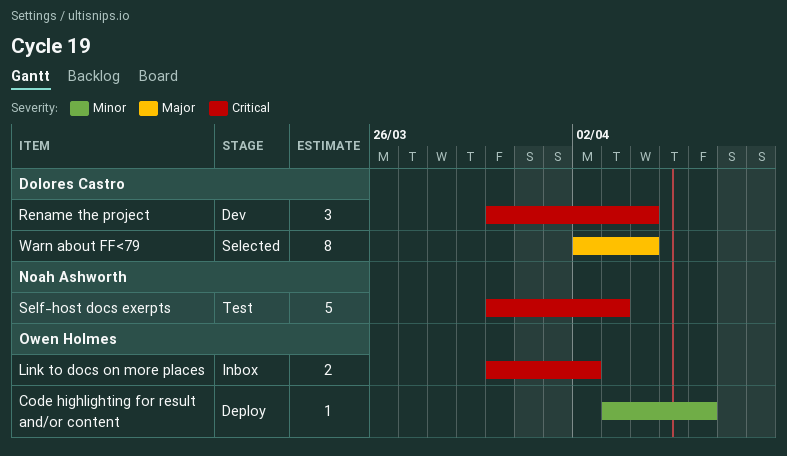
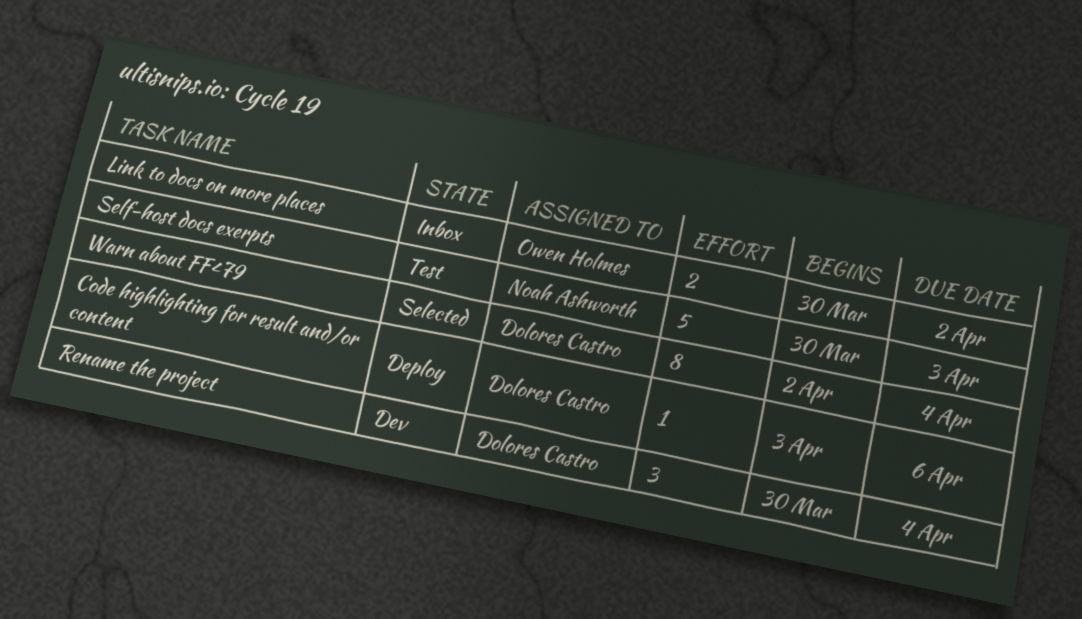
Code highlighting for result and/or content, owner: Owen Holmes -> Dolores Castro

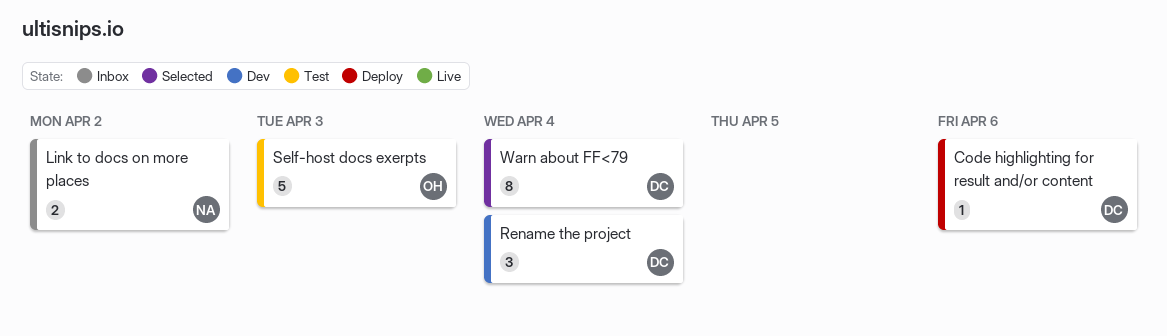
Link to docs on more places, owner: Owen Holmes -> Noah Ashworth
Self-host docs exerpts, owner: Noah Ashworth -> Owen Holmes

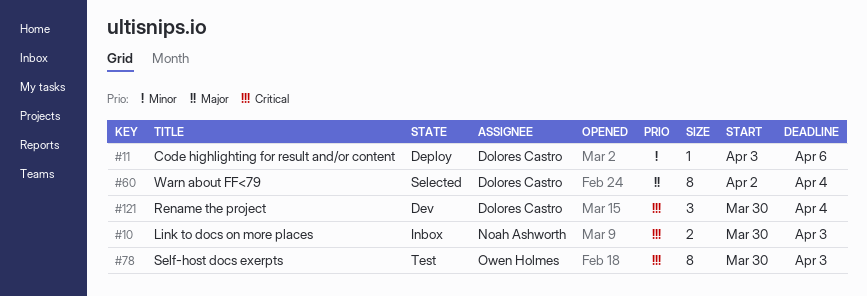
Link to docs on more places, due: Apr 2 -> Apr 3
Self-host docs exerpts, estimate: 5 -> 8

